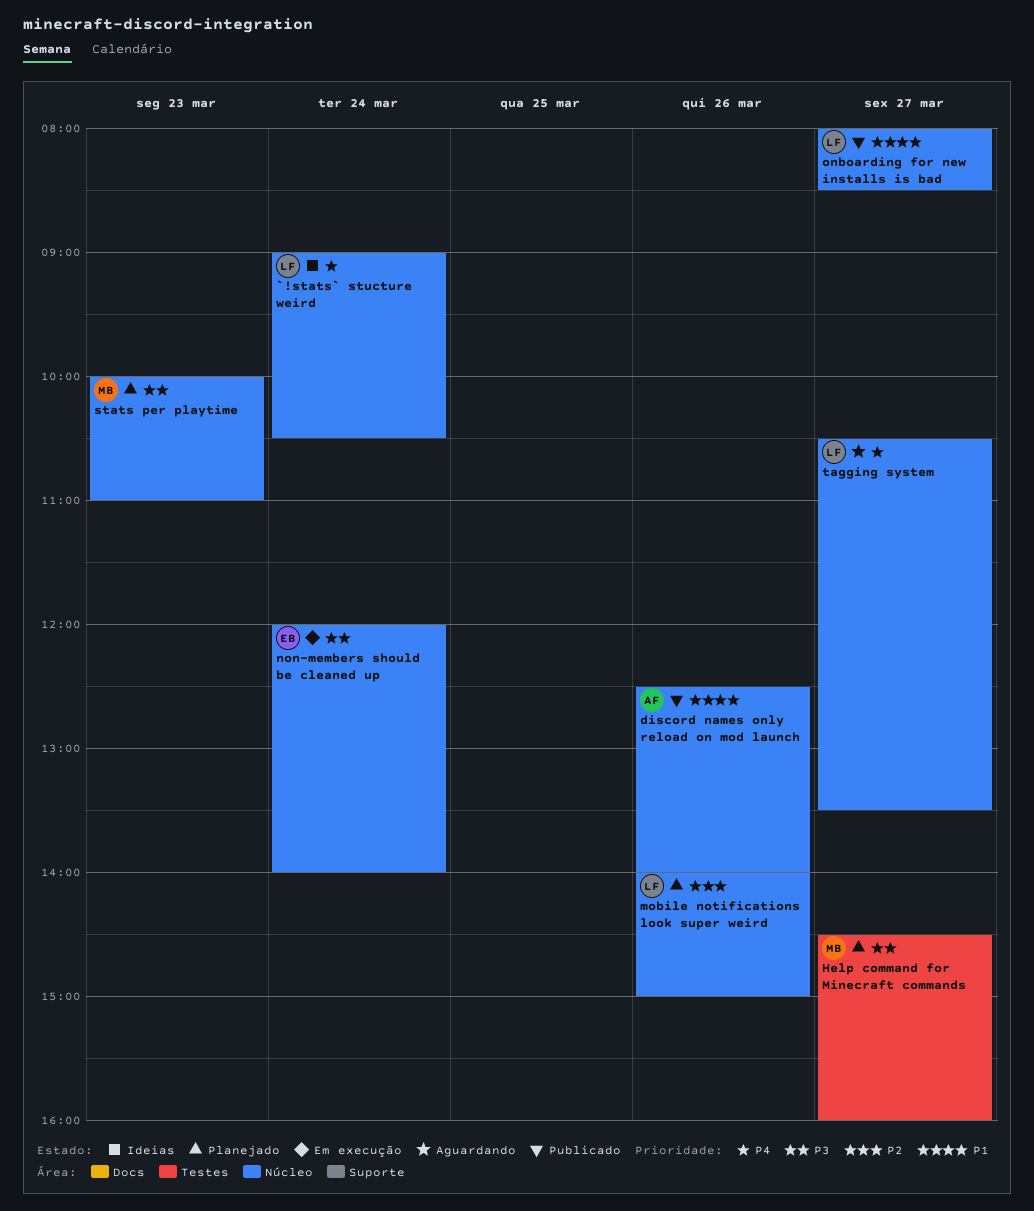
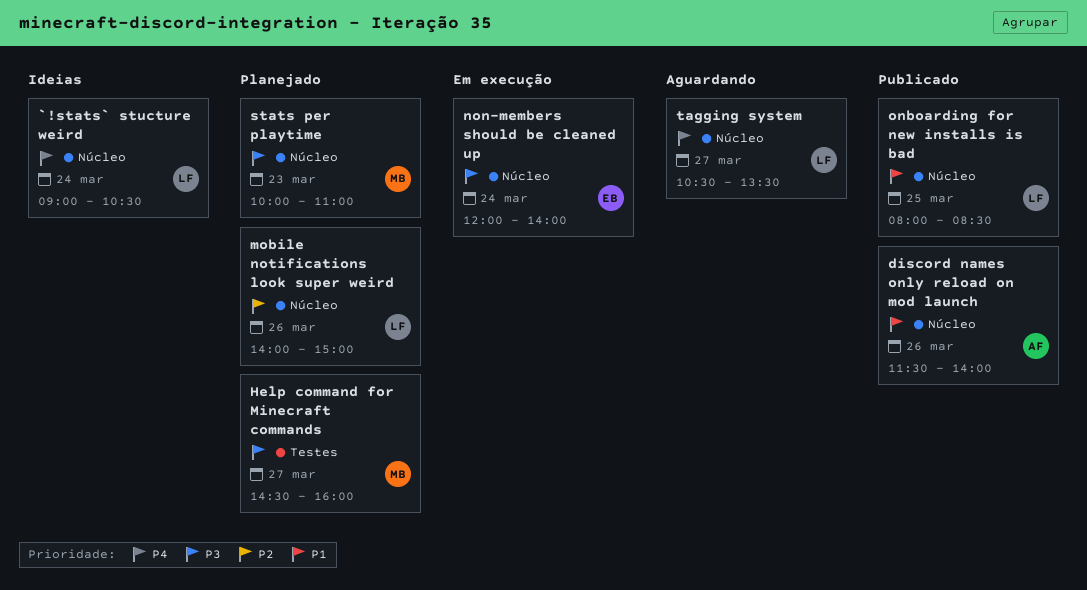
discord names only reload on mod launch, begins: 12:30 -> 11:30
onboarding for new installs is bad, day: Mar 27 -> Mar 25

